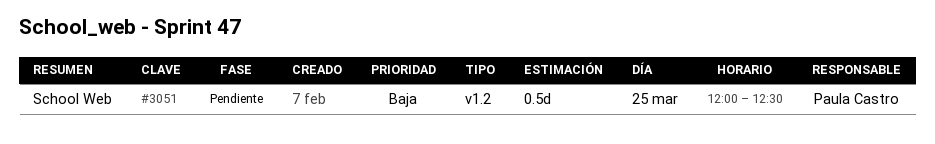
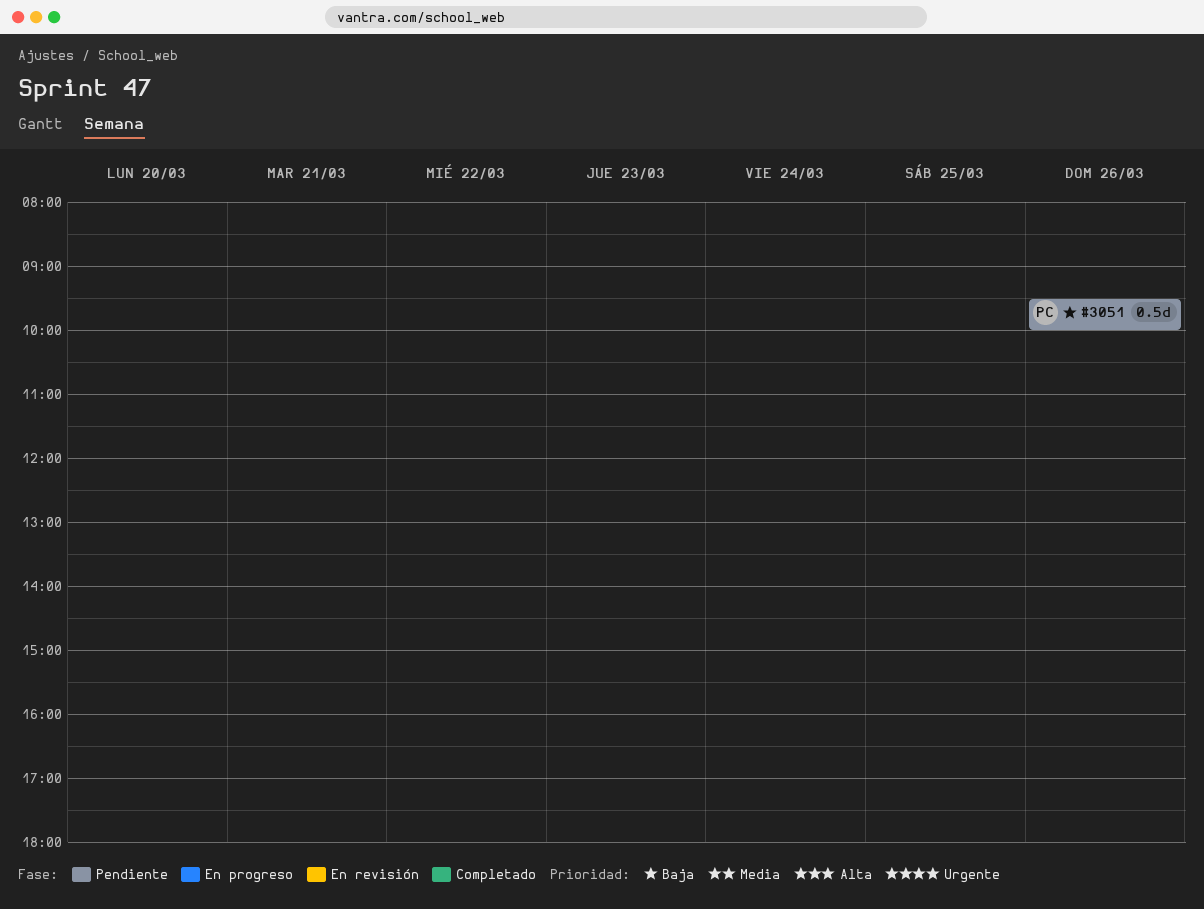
#3051, day: Mar 25 -> Mar 26
#3051, begins: 12:00 -> 09:30
#3051, ends: 12:30 -> 10:00

